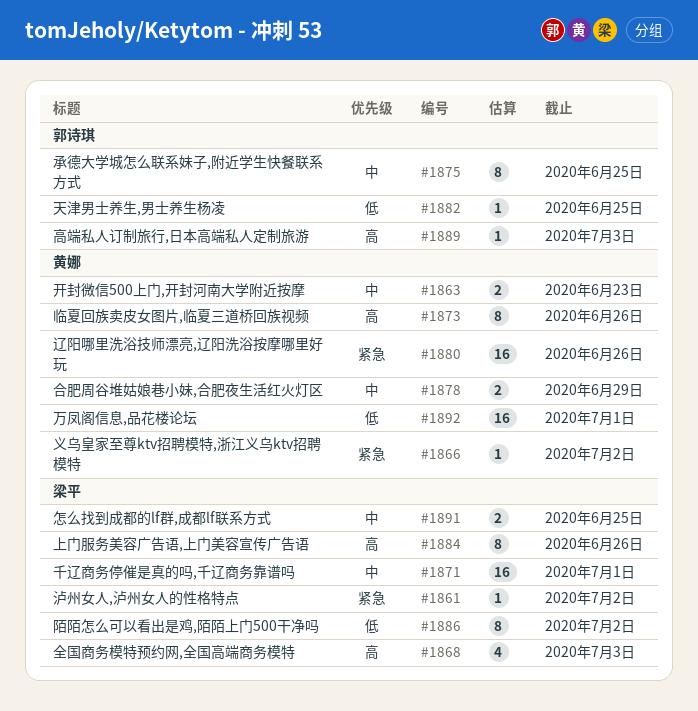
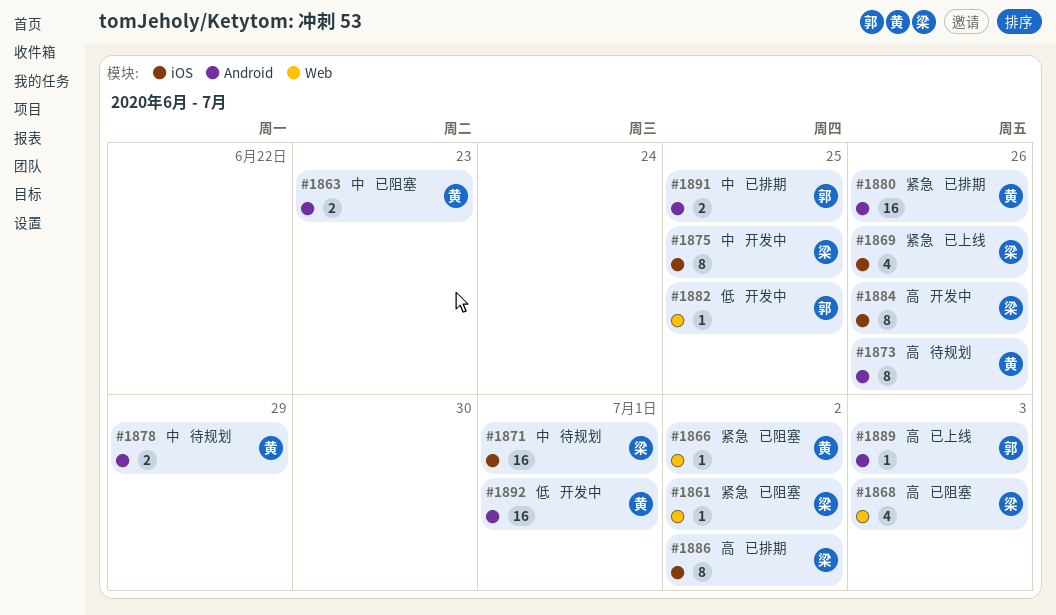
#1869: none -> present
#1875, owner: 郭诗琪 -> 梁平
#1886, priority: 低 -> 高
#1891, owner: 梁平 -> 郭诗琪

